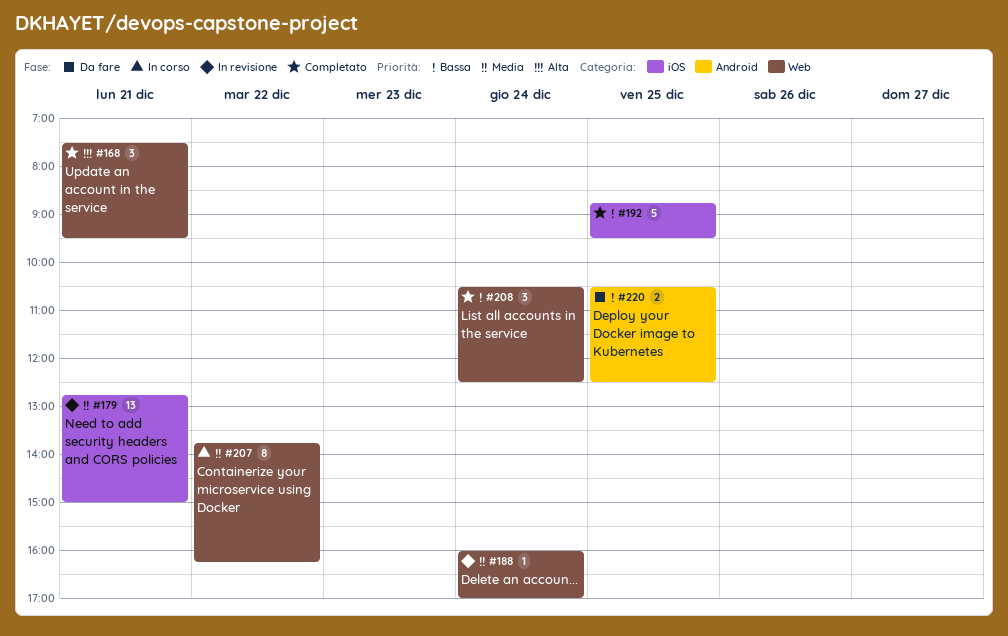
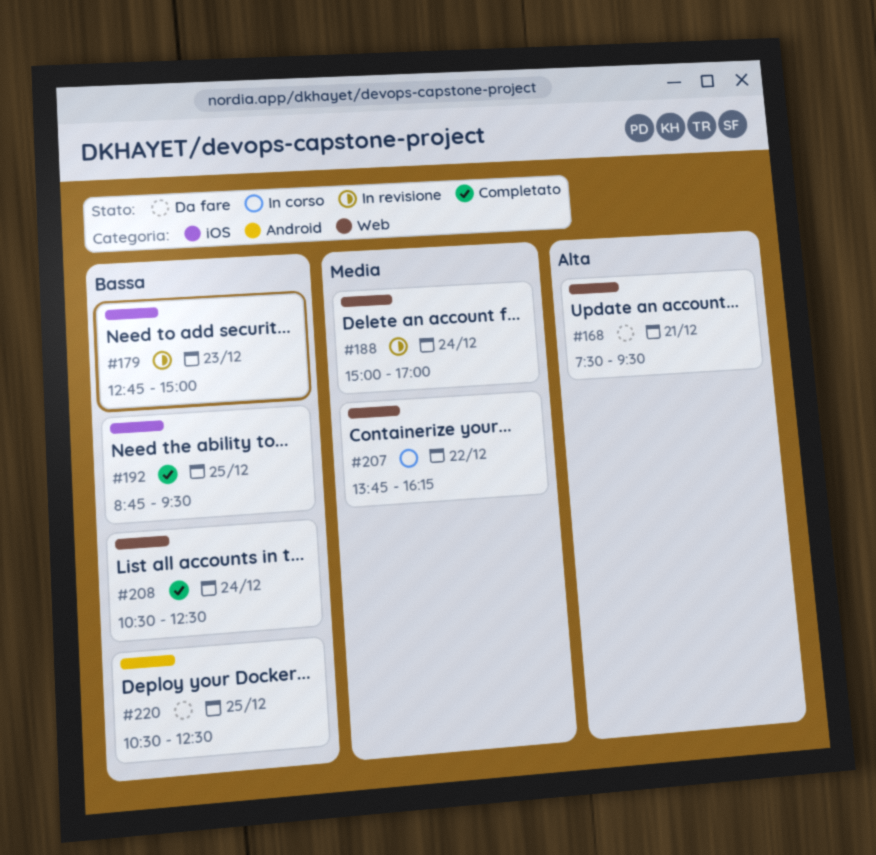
#168, status: Completato -> Da fare
#179, priority: Media -> Bassa
#179, day: Dec 21 -> Dec 23
#188, begins: 16:00 -> 15:00

